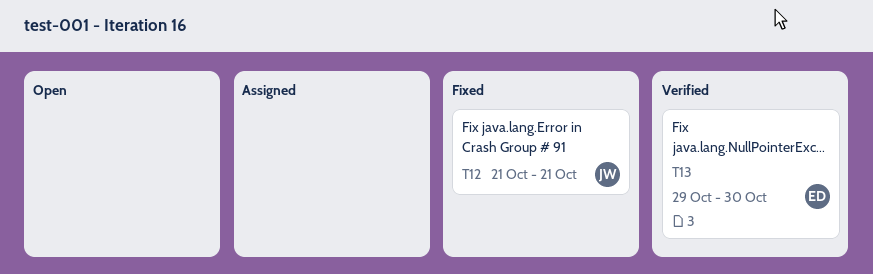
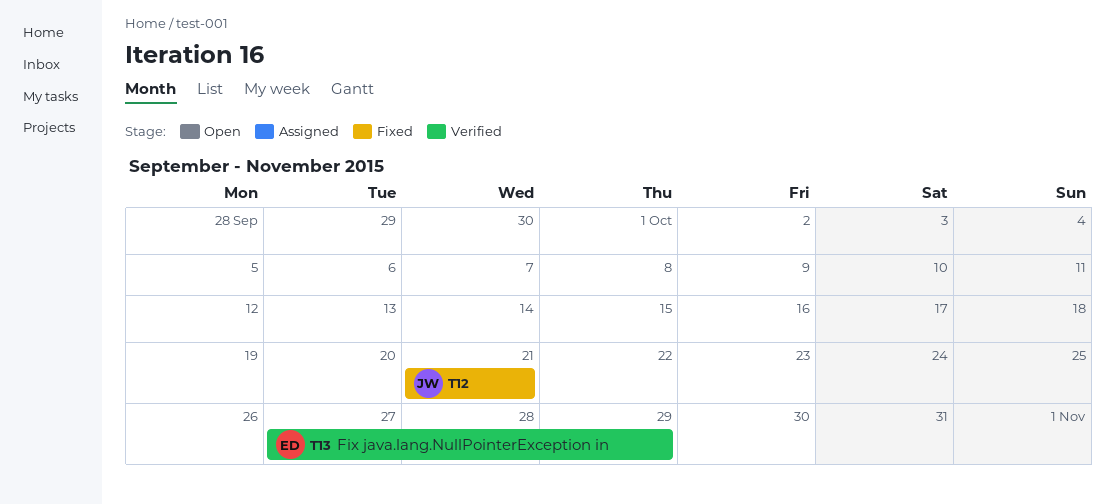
T13, start: Oct 29 -> Oct 27
T13, due: Oct 30 -> Oct 29

